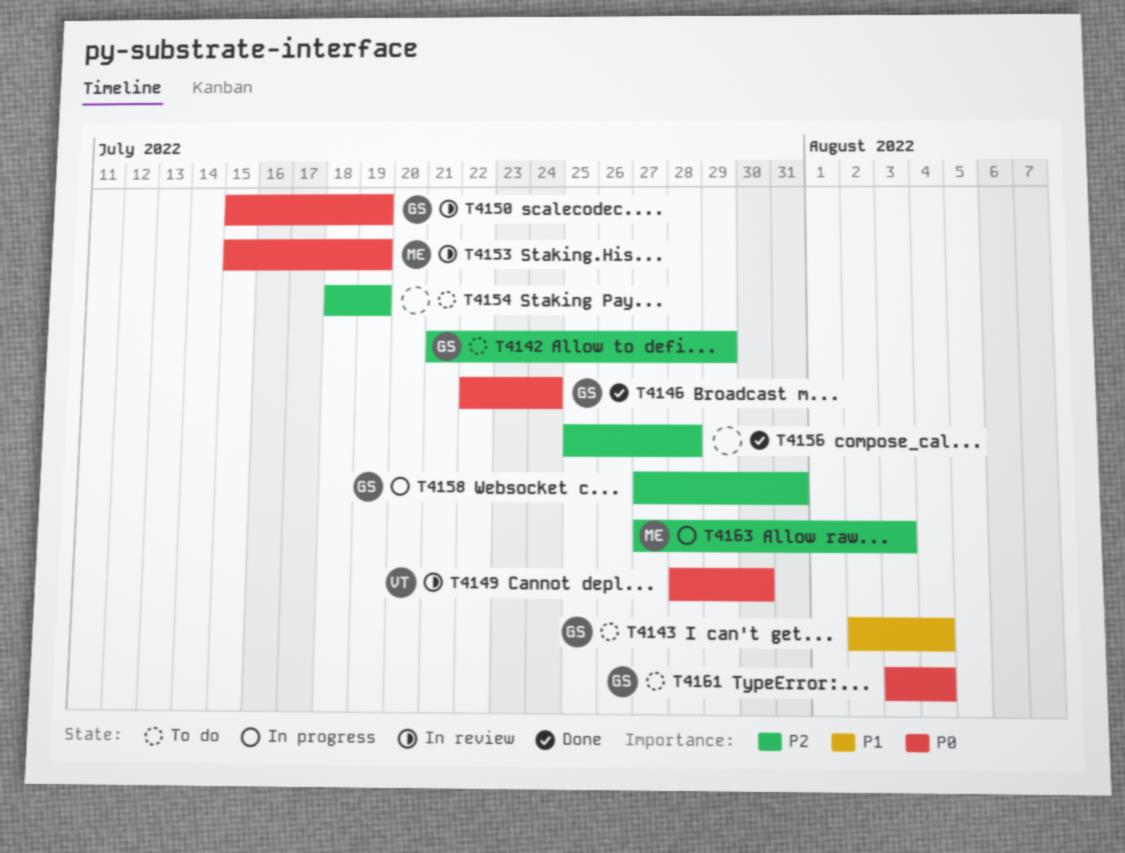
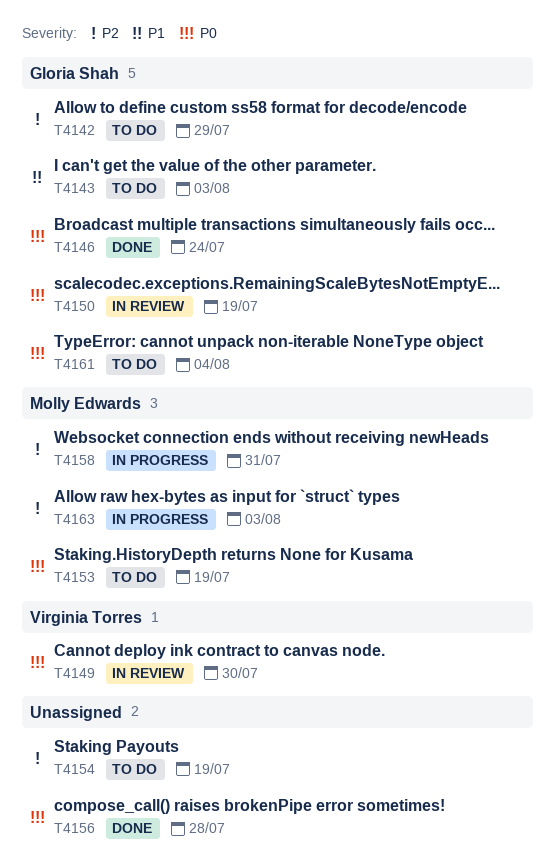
T4143, due: Aug 4 -> Aug 3
T4153, status: In review -> To do
T4156, priority: P2 -> P0
T4158, owner: Gloria Shah -> Molly Edwards

